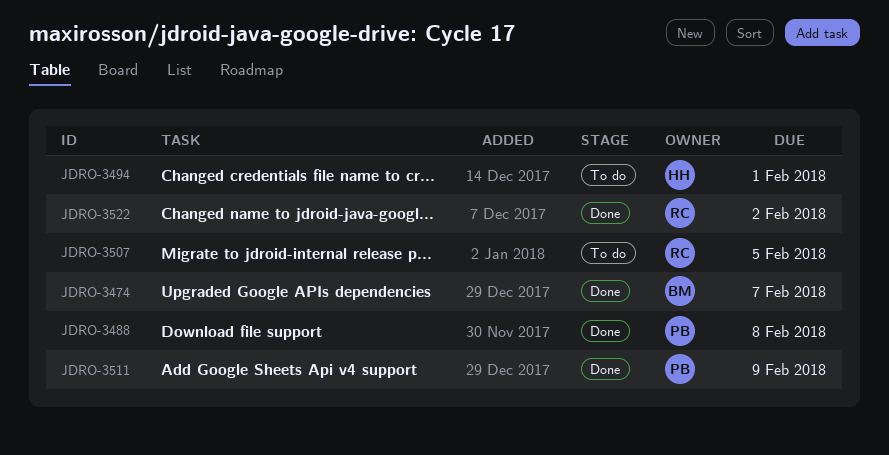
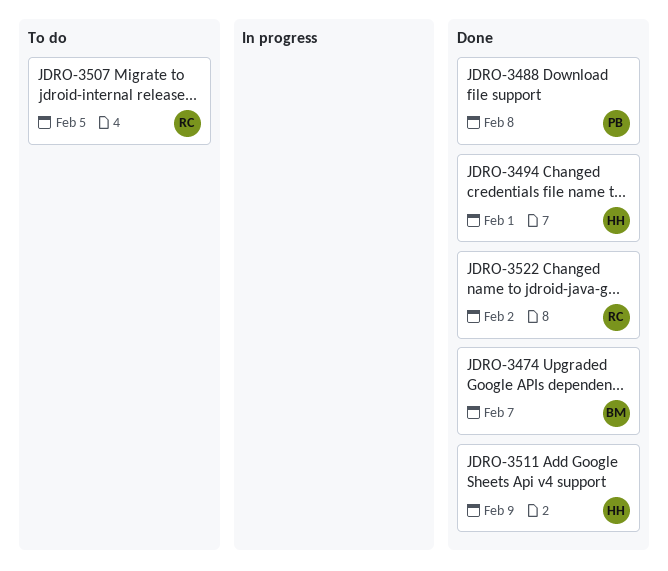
JDRO-3494, status: To do -> Done
JDRO-3511, owner: PB -> HH

